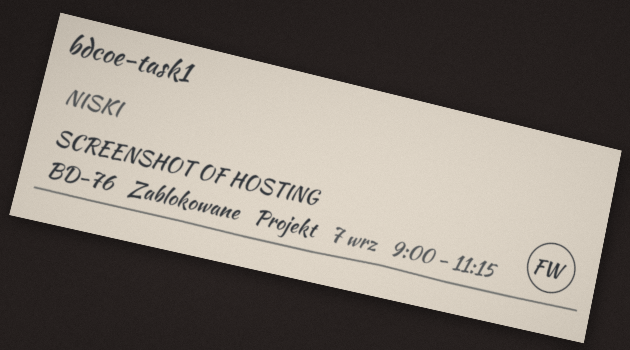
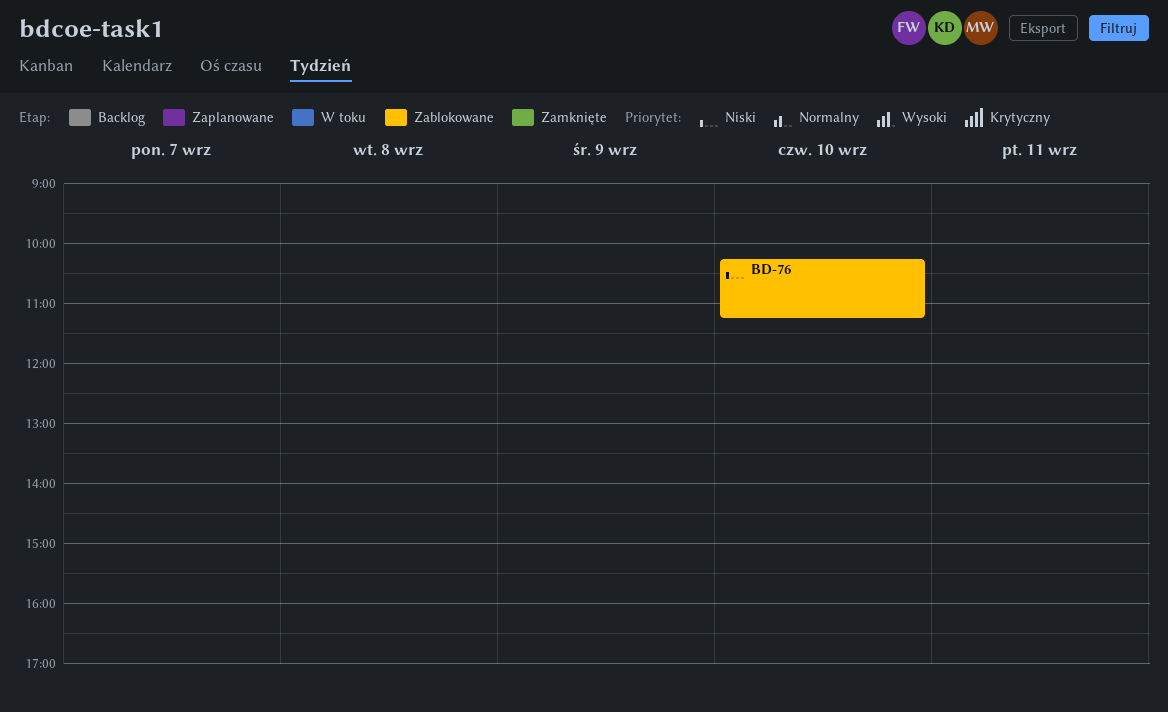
BD-76, day: Sep 7 -> Sep 10
BD-76, begins: 09:00 -> 10:15

